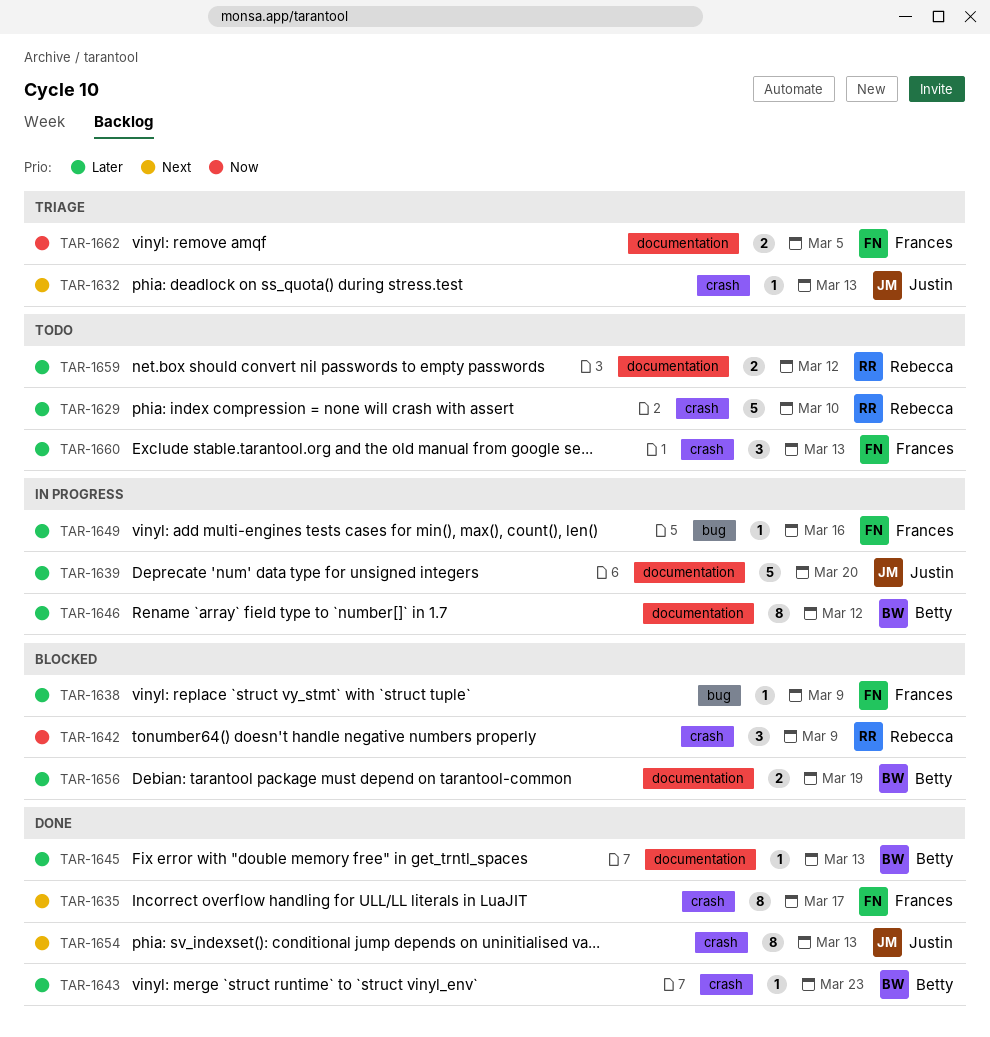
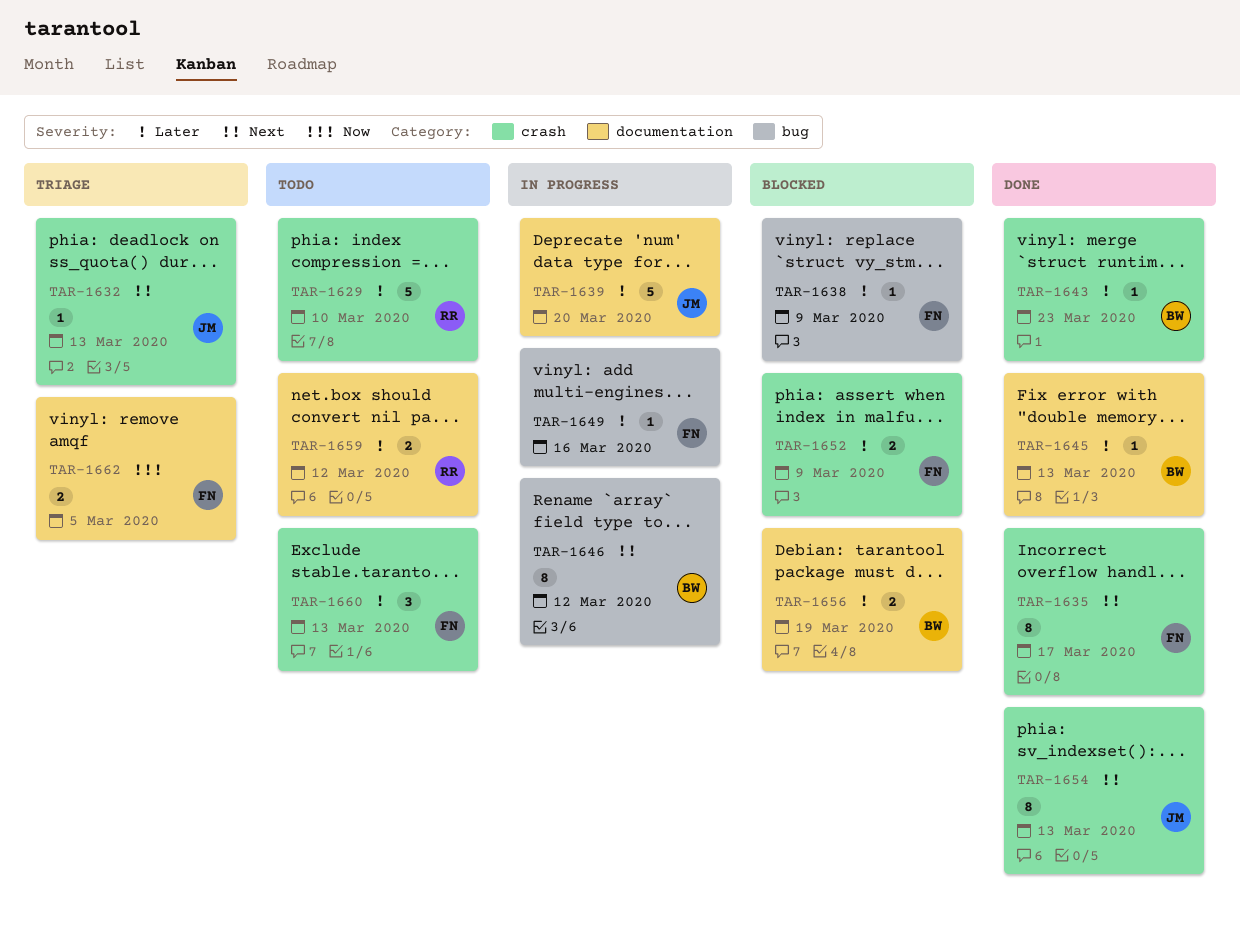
TAR-1642: present -> none
TAR-1646, priority: Later -> Next
TAR-1646, label: documentation -> bug
TAR-1652: none -> present

